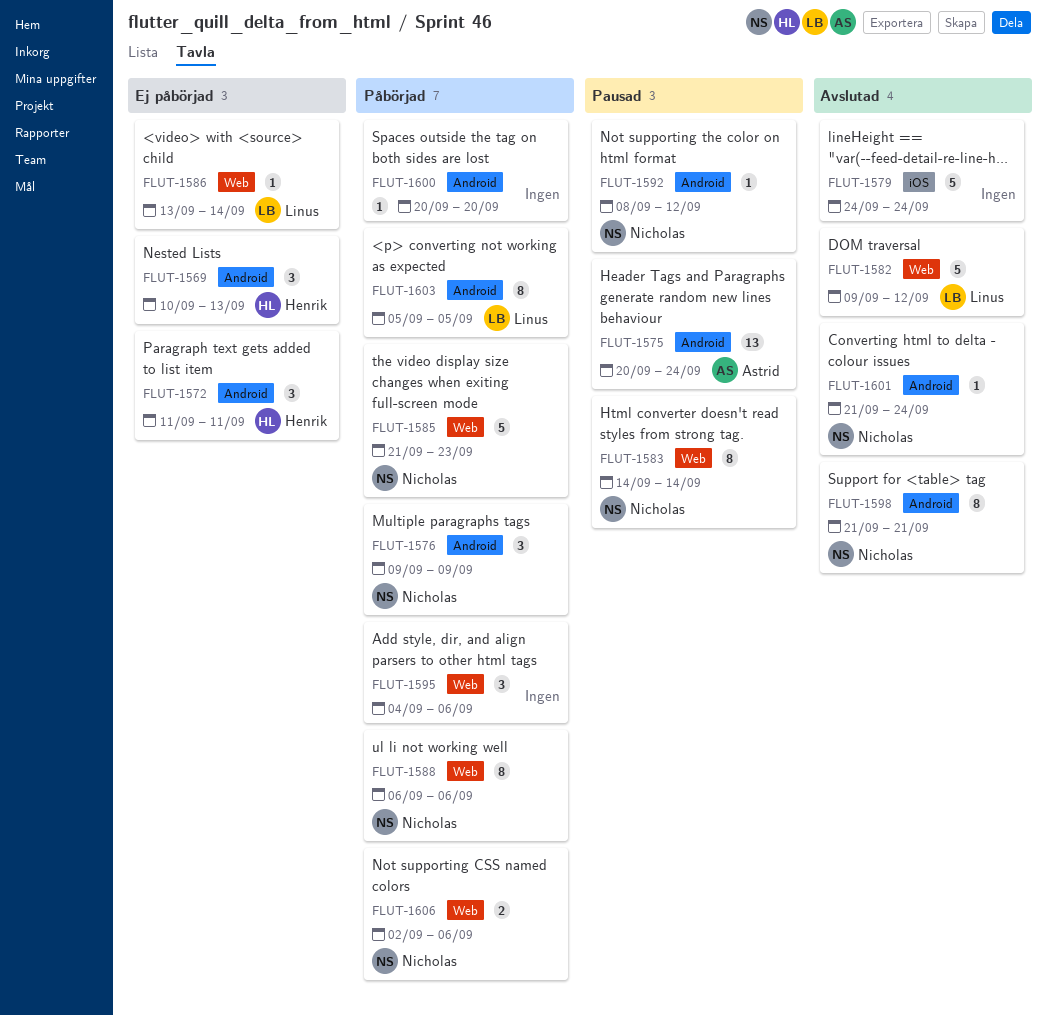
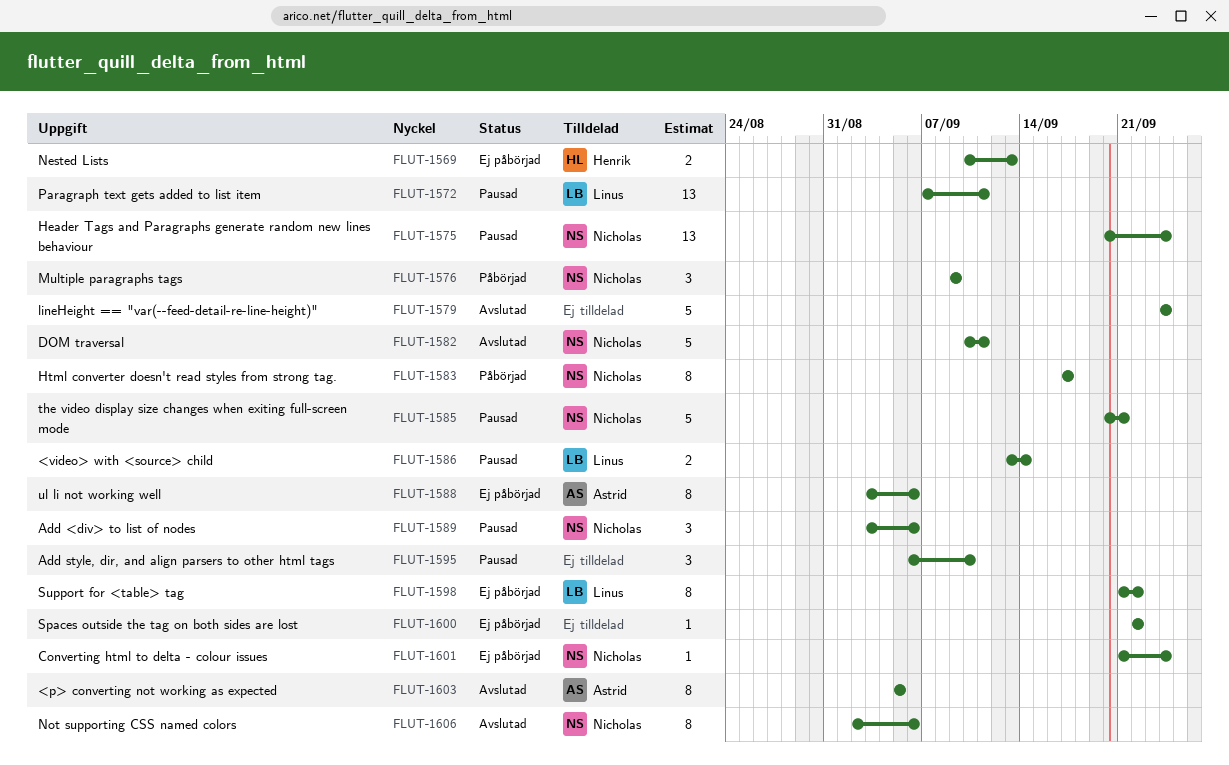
FLUT-1569, estimate: 3 -> 2
FLUT-1572, status: Ej påbörjad -> Pausad
FLUT-1572, owner: Henrik -> Linus
FLUT-1572, estimate: 3 -> 13
FLUT-1572, start: Sep 11 -> Sep 7
FLUT-1575, owner: Astrid -> Nicholas
FLUT-1582, owner: Linus -> Nicholas
FLUT-1582, start: Sep 9 -> Sep 10
FLUT-1582, due: Sep 12 -> Sep 11
FLUT-1583, status: Pausad -> Påbörjad
FLUT-1583, start: Sep 14 -> Sep 17
FLUT-1583, due: Sep 14 -> Sep 17
FLUT-1585, status: Påbörjad -> Pausad
FLUT-1585, start: Sep 21 -> Sep 20
FLUT-1585, due: Sep 23 -> Sep 21
FLUT-1586, status: Ej påbörjad -> Pausad
FLUT-1586, estimate: 1 -> 2
FLUT-1588, status: Påbörjad -> Ej påbörjad
FLUT-1588, owner: Nicholas -> Astrid
FLUT-1588, start: Sep 6 -> Sep 3
FLUT-1589: none -> present
FLUT-1592: present -> none
FLUT-1595, status: Påbörjad -> Pausad
FLUT-1595, start: Sep 4 -> Sep 6
FLUT-1595, due: Sep 6 -> Sep 10
FLUT-1598, status: Avslutad -> Ej påbörjad
FLUT-1598, owner: Nicholas -> Linus
FLUT-1598, due: Sep 21 -> Sep 22
FLUT-1600, status: Påbörjad -> Ej påbörjad
FLUT-1600, start: Sep 20 -> Sep 22
FLUT-1600, due: Sep 20 -> Sep 22
FLUT-1601, status: Avslutad -> Ej påbörjad
FLUT-1603, status: Påbörjad -> Avslutad
FLUT-1603, owner: Linus -> Astrid
FLUT-1606, status: Påbörjad -> Avslutad
FLUT-1606, estimate: 2 -> 8

